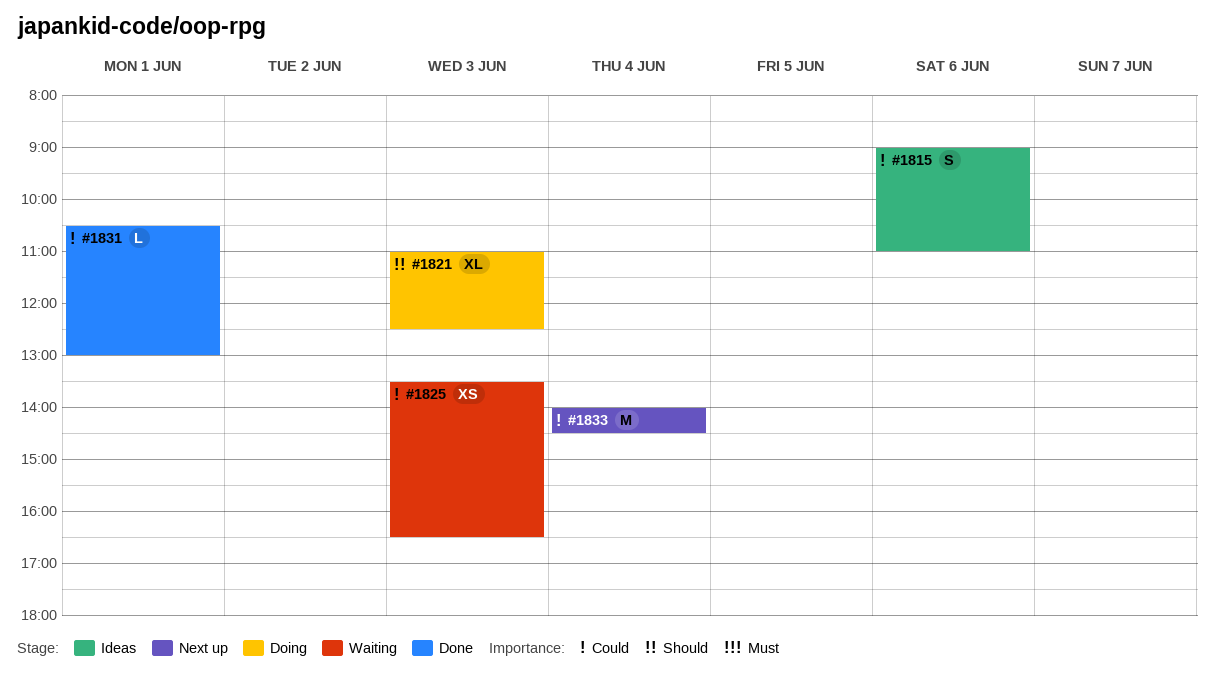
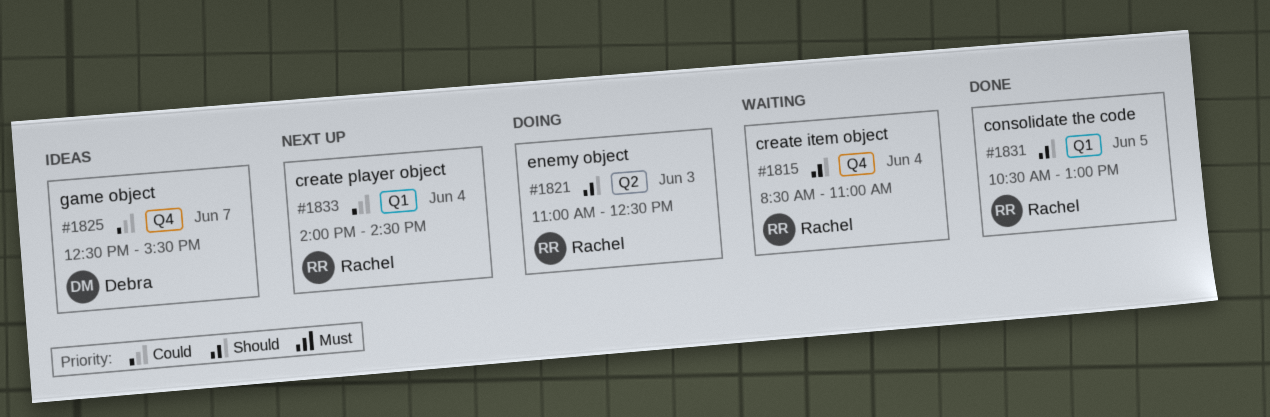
#1815, status: Ideas -> Waiting
#1815, priority: Could -> Should
#1815, day: Jun 6 -> Jun 4
#1815, begins: 09:00 -> 08:30
#1825, status: Waiting -> Ideas
#1825, day: Jun 3 -> Jun 7
#1825, begins: 13:30 -> 12:30
#1825, ends: 16:30 -> 15:30
#1831, priority: Could -> Should
#1831, day: Jun 1 -> Jun 5

